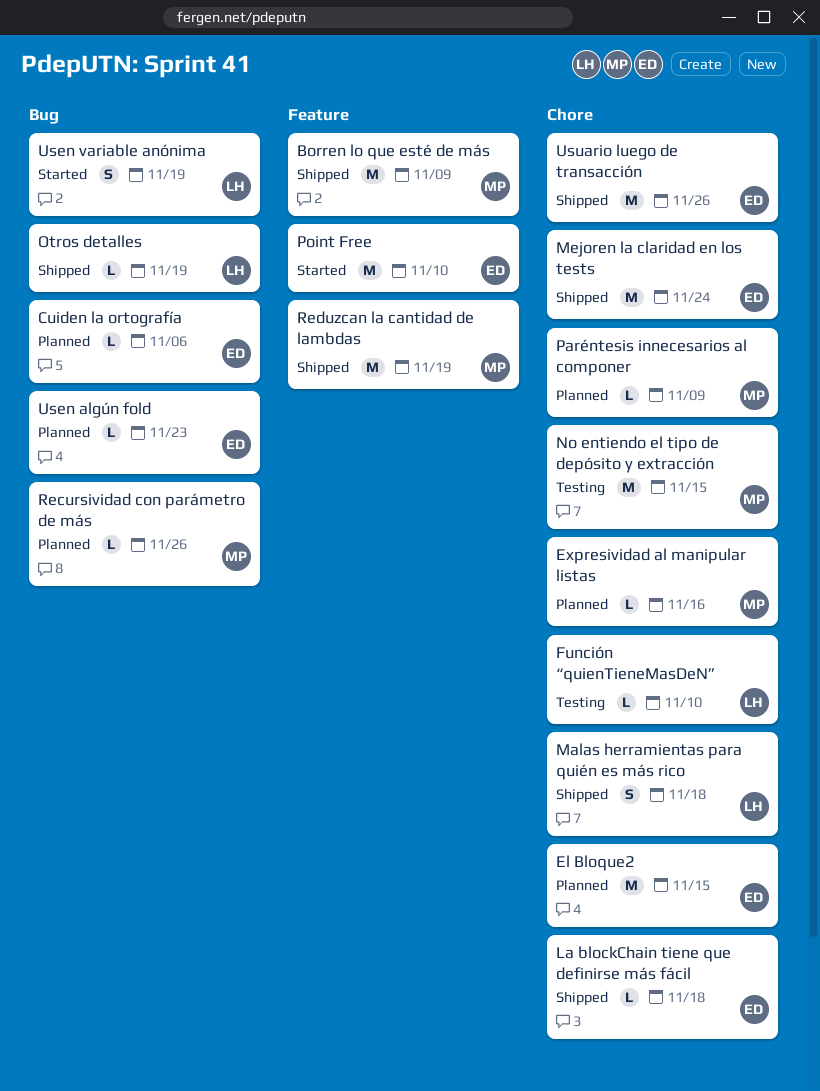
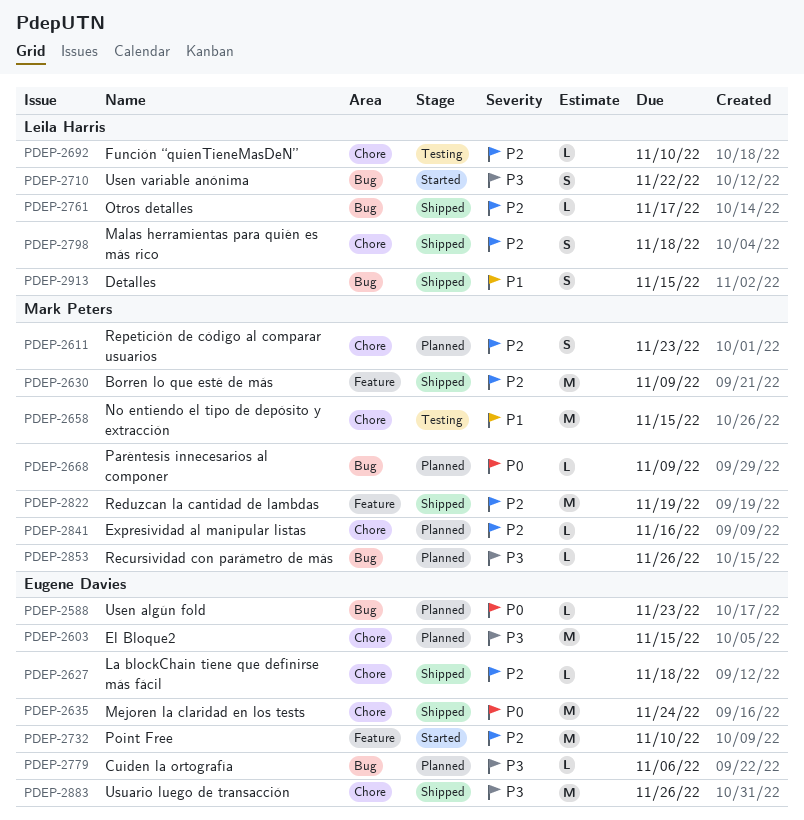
Detalles: none -> present
Otros detalles, due: Nov 19 -> Nov 17
Paréntesis innecesarios al componer, label: Chore -> Bug
Repetición de código al comparar usuarios: none -> present
Usen variable anónima, due: Nov 19 -> Nov 22

